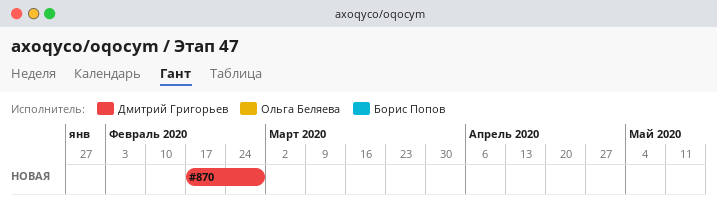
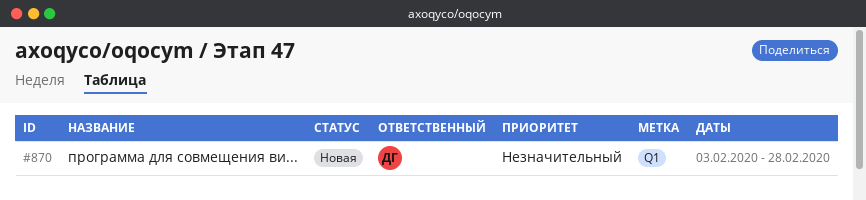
#870, start: Feb 17 -> Feb 3

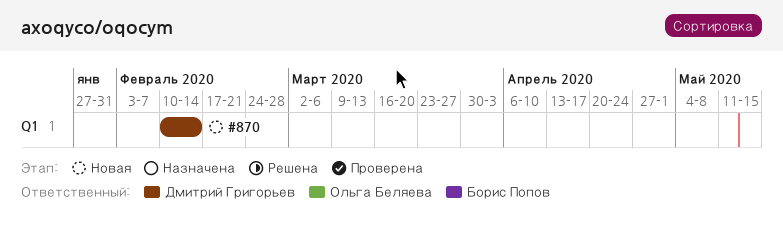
#870, start: Feb 3 -> Feb 10
#870, due: Feb 28 -> Feb 14

